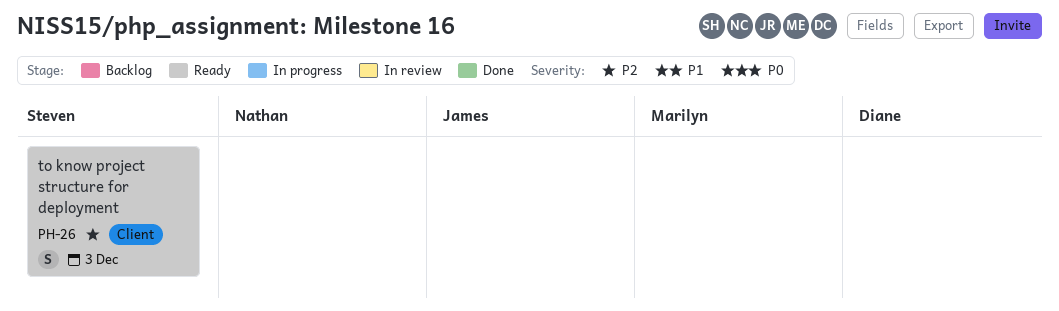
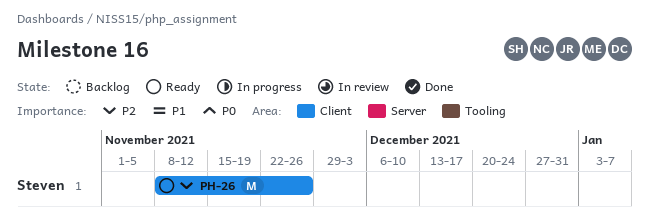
PH-26, estimate: S -> M
PH-26, due: Dec 3 -> Nov 26

